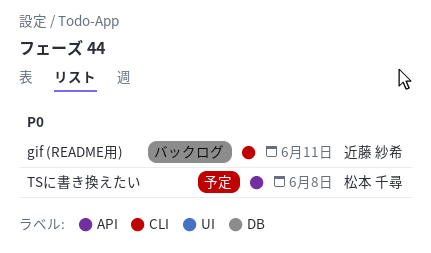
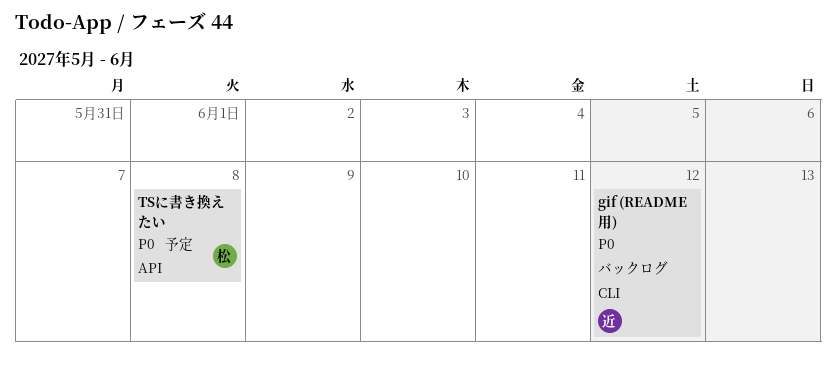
gif (README用), due: Jun 11 -> Jun 12

